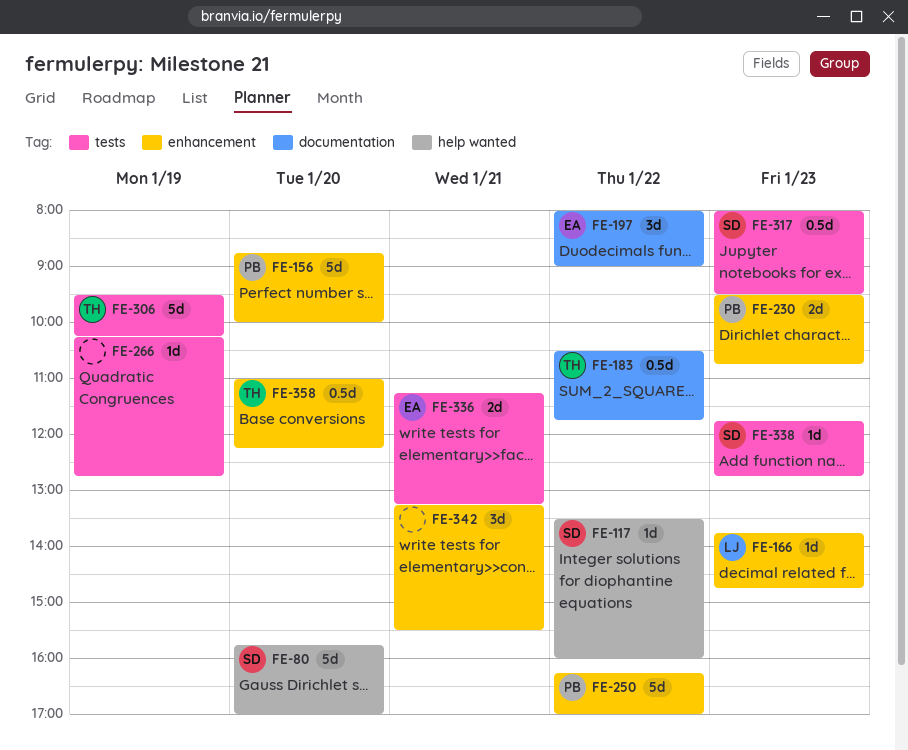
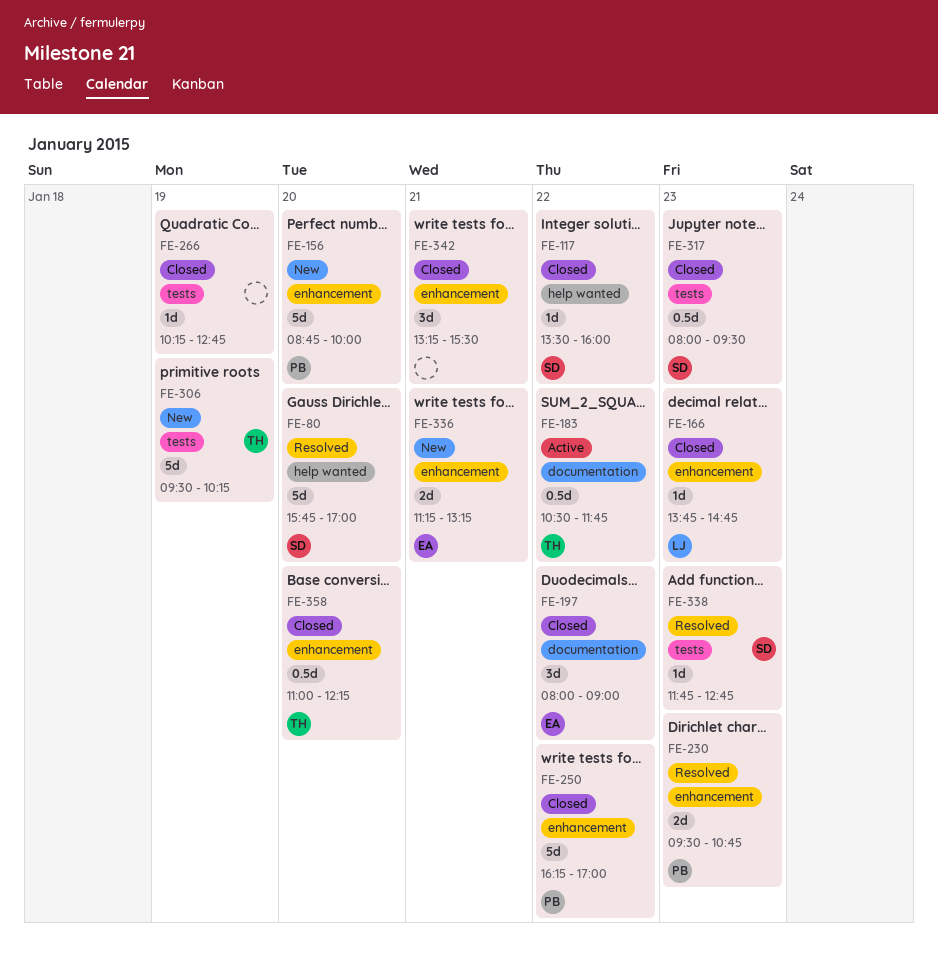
FE-336, label: tests -> enhancement

